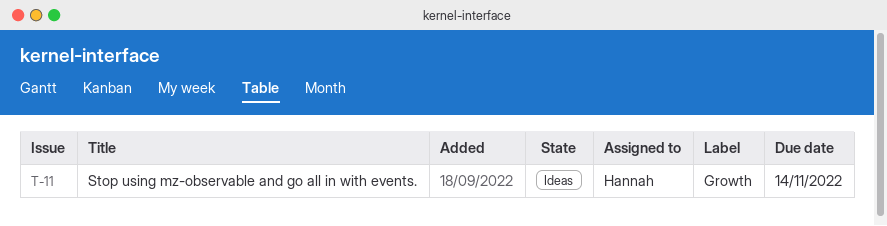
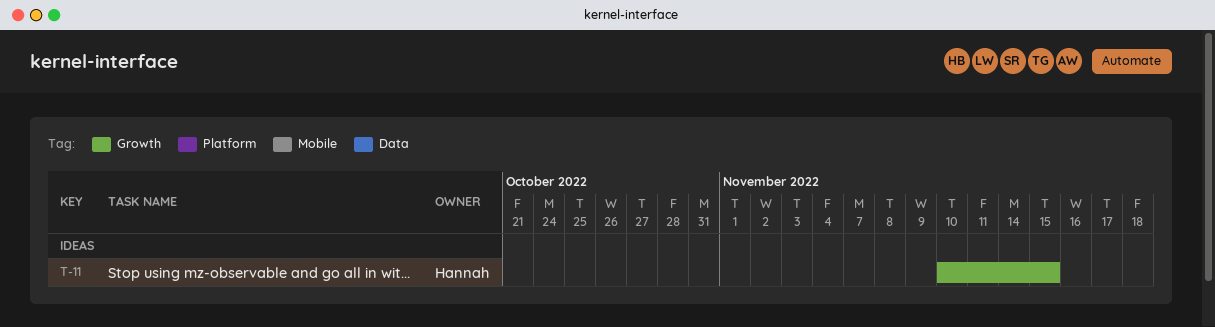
T-11, due: Nov 14 -> Nov 15

